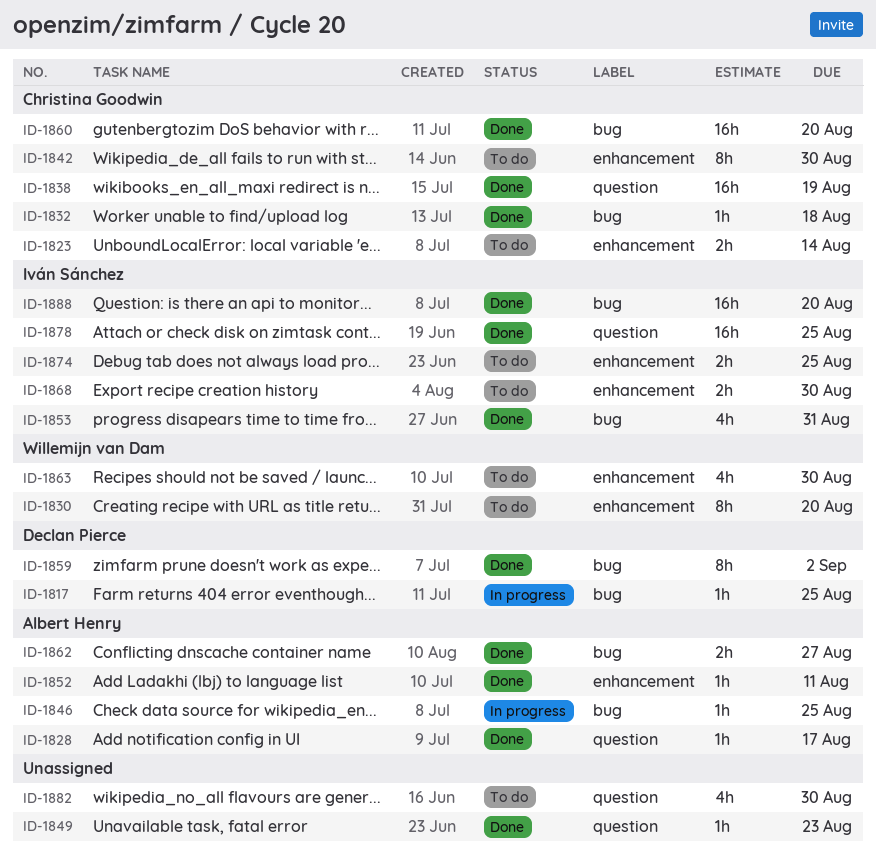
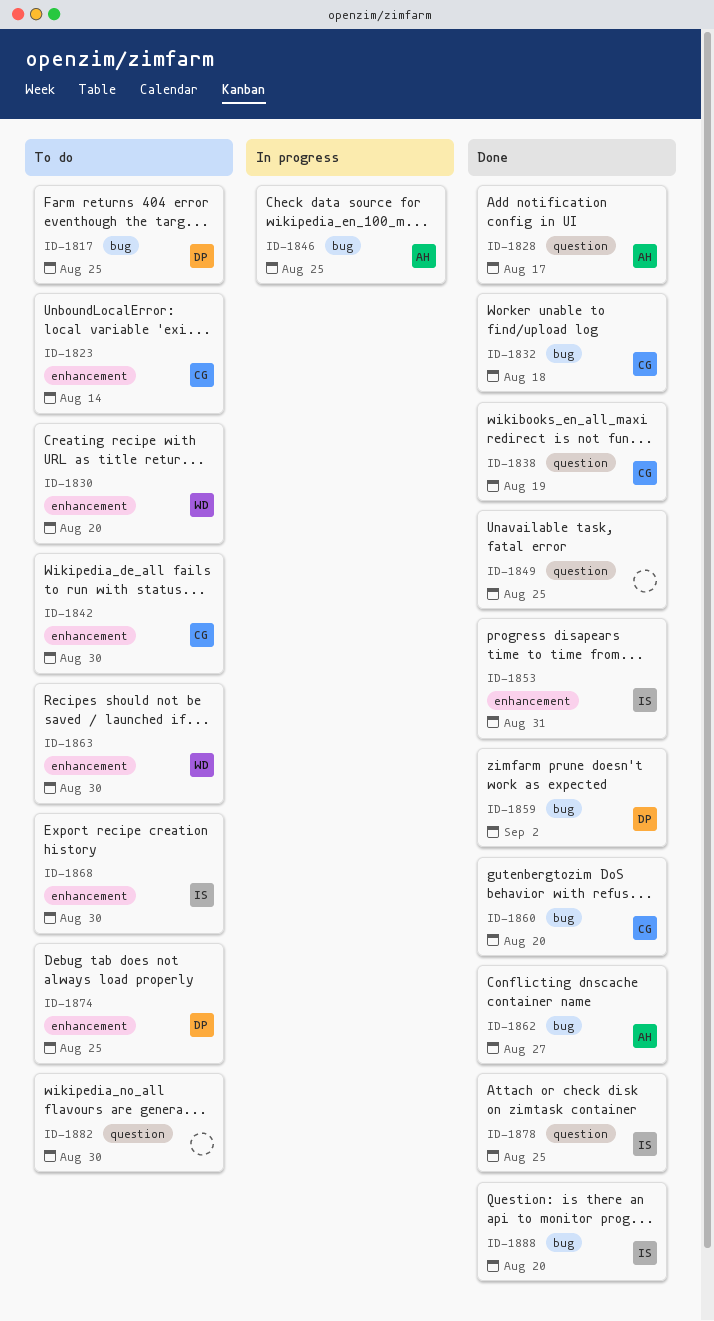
ID-1817, status: In progress -> To do
ID-1849, due: Aug 23 -> Aug 25
ID-1852: present -> none
ID-1853, label: bug -> enhancement
ID-1874, owner: Iván Sánchez -> Declan Pierce

